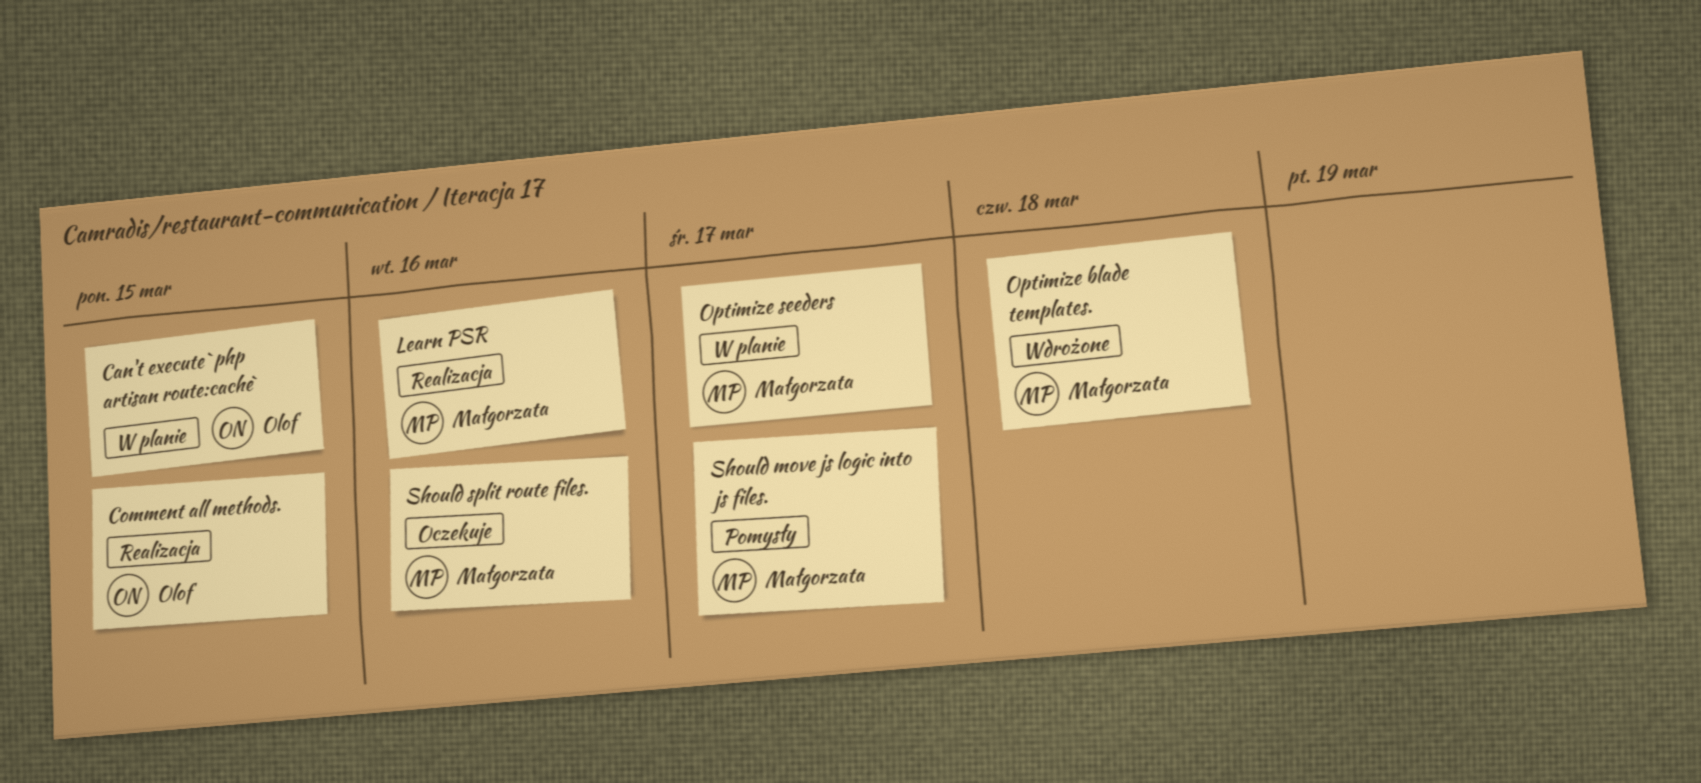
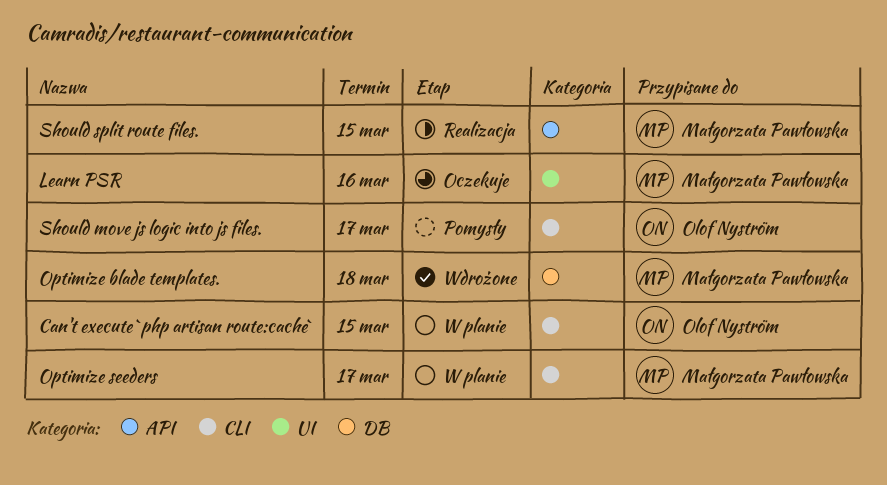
Comment all methods.: present -> none
Learn PSR, status: Realizacja -> Oczekuje
Should move js logic into js files., owner: Małgorzata Pawłowska -> Olof Nyström
Should split route files., status: Oczekuje -> Realizacja
Should split route files., due: Mar 16 -> Mar 15

